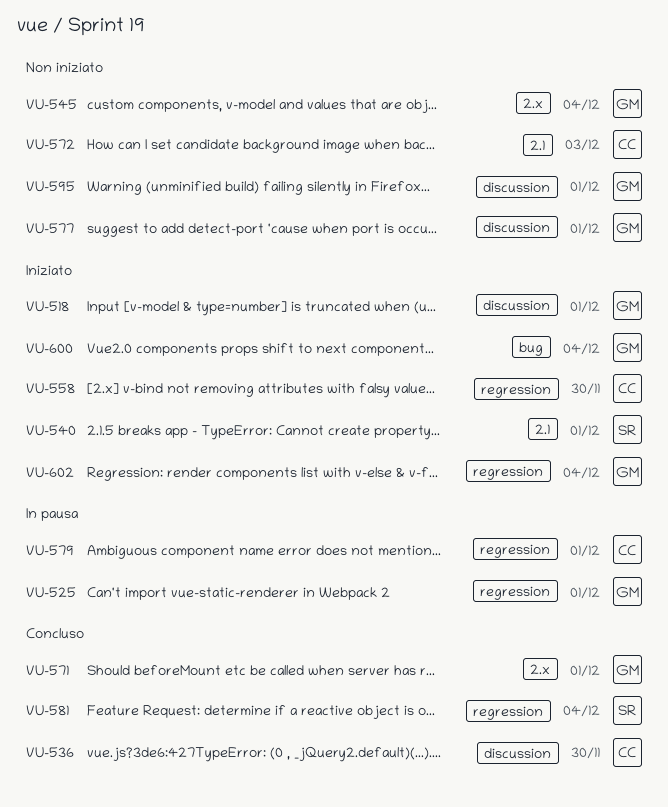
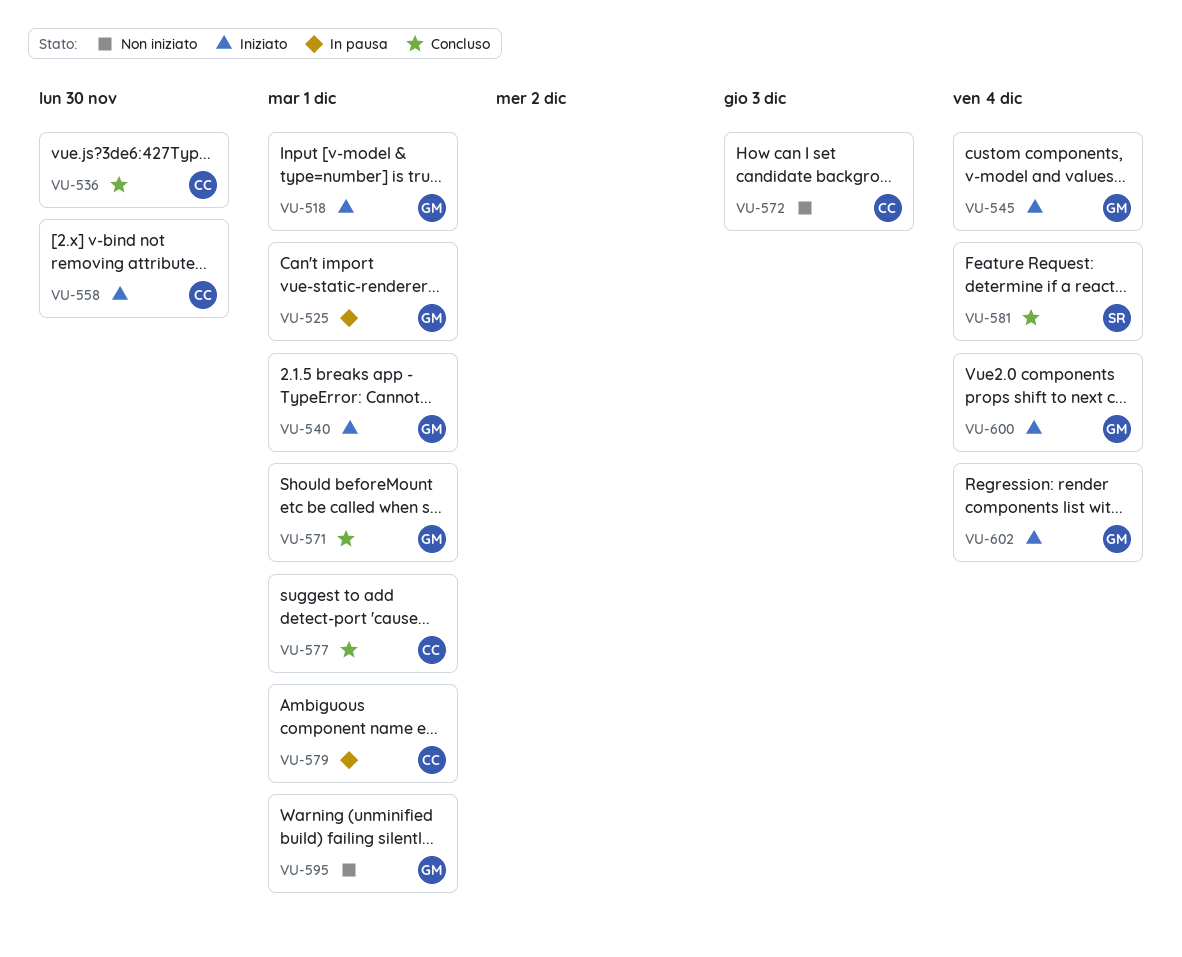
VU-540, owner: SR -> GM
VU-545, status: Non iniziato -> Iniziato
VU-577, status: Non iniziato -> Concluso
VU-577, owner: GM -> CC

